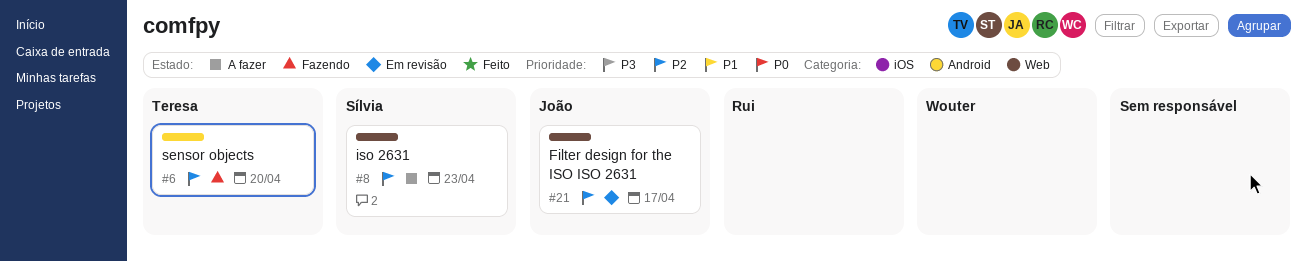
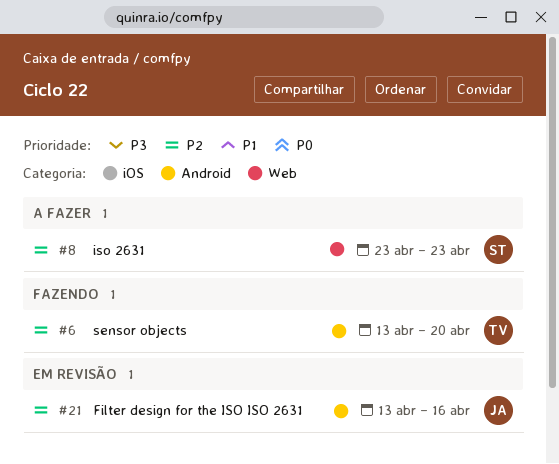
#21, label: Web -> Android
#21, due: Apr 17 -> Apr 16

